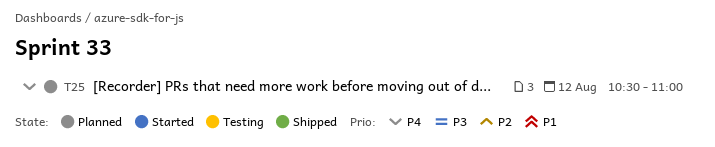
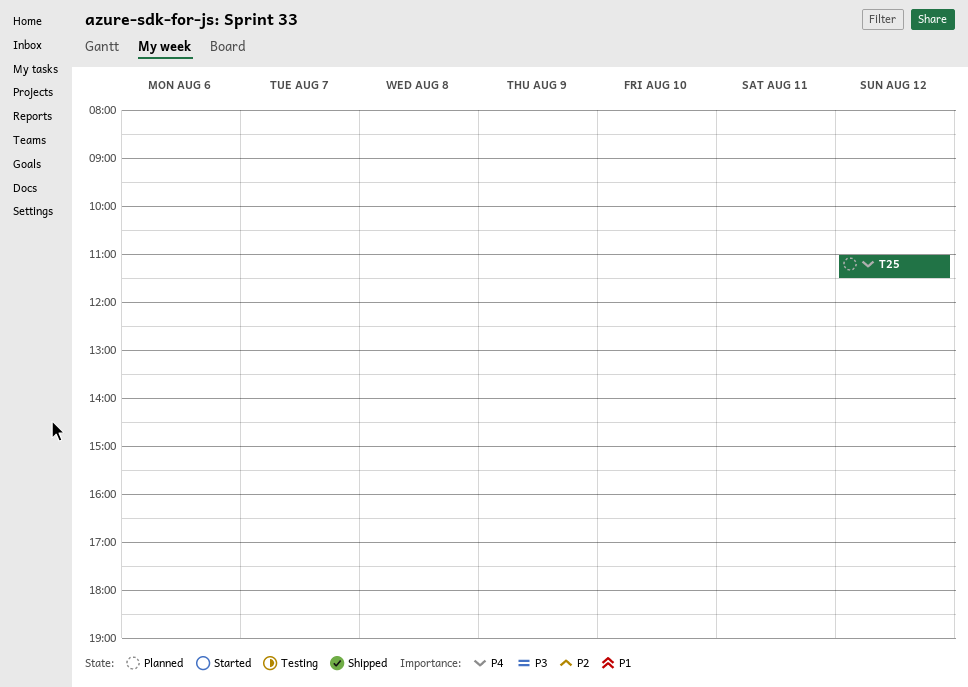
T25, begins: 10:30 -> 11:00
T25, ends: 11:00 -> 11:30

